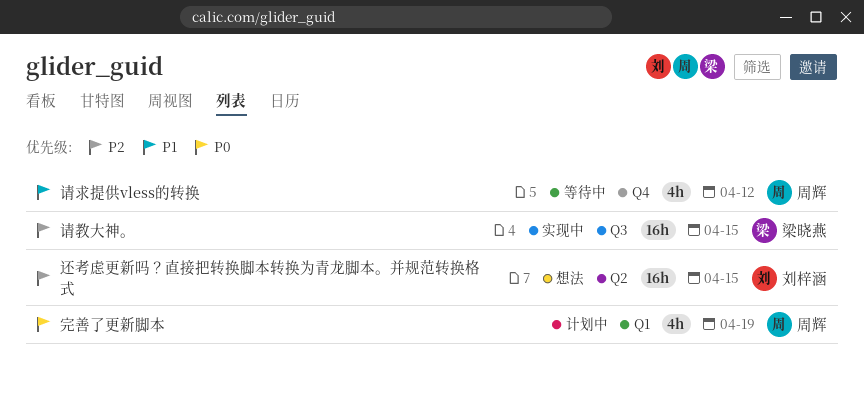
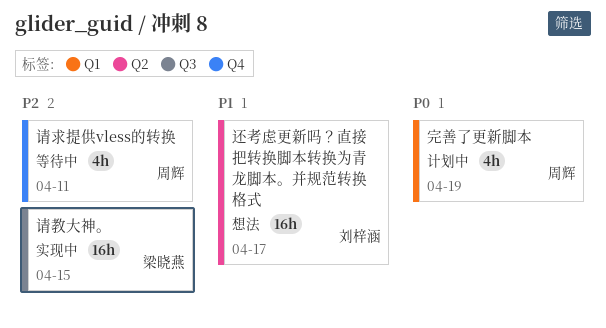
请求提供vless的转换, priority: P1 -> P2
请求提供vless的转换, due: Apr 12 -> Apr 11
还考虑更新吗？直接把转换脚本转换为青龙脚本。并规范转换格式, priority: P2 -> P1
还考虑更新吗？直接把转换脚本转换为青龙脚本。并规范转换格式, due: Apr 15 -> Apr 17

